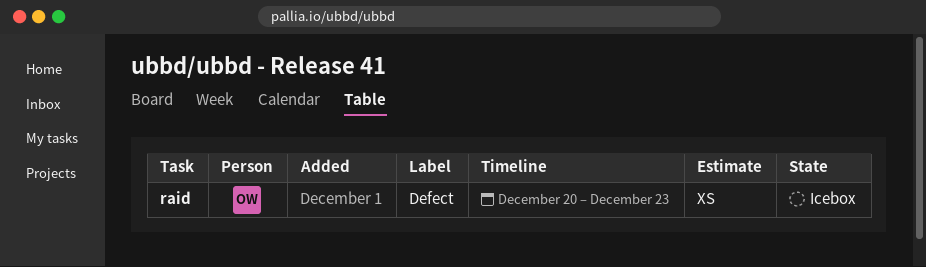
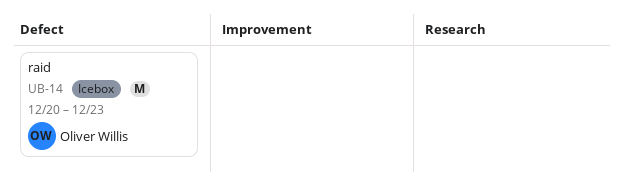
raid, estimate: XS -> M

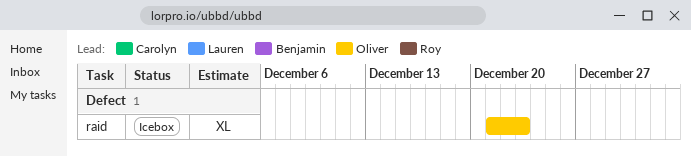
raid, estimate: M -> XL
raid, start: Dec 20 -> Dec 21

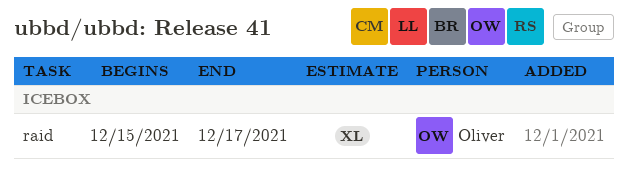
raid, start: Dec 21 -> Dec 15
raid, due: Dec 23 -> Dec 17

